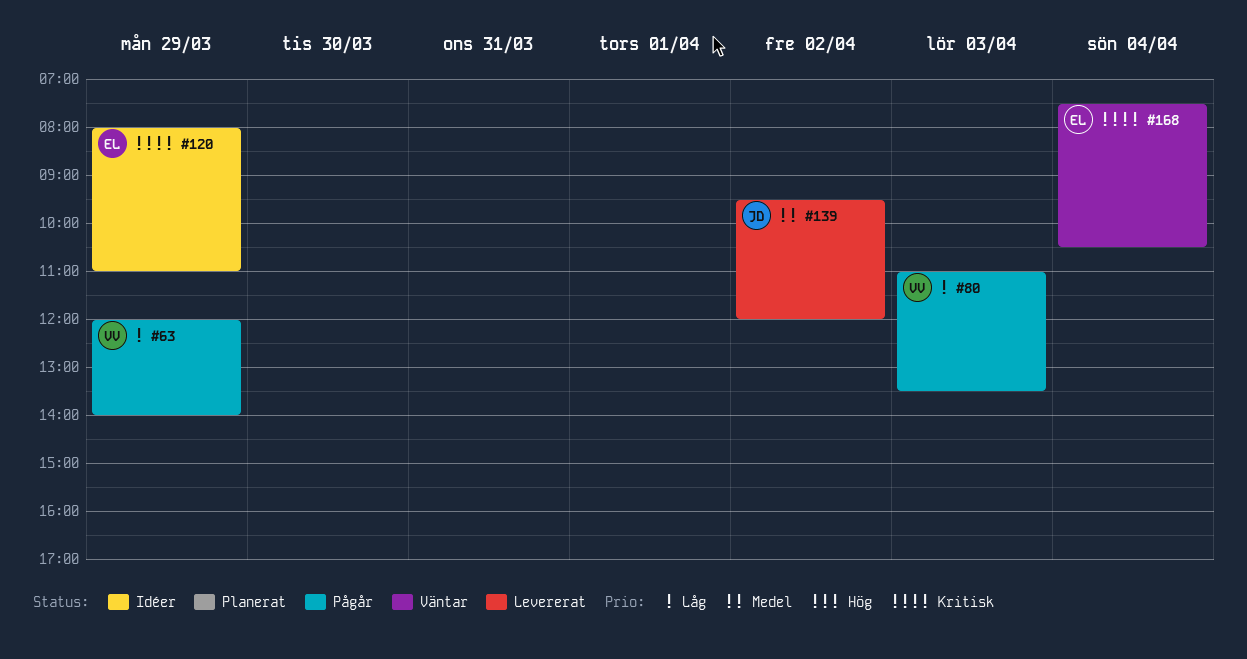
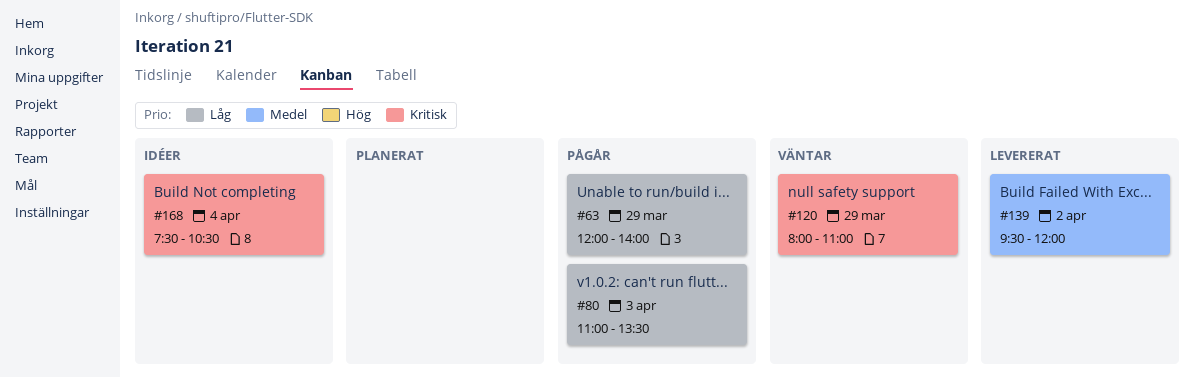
#120, status: Idéer -> Väntar
#168, status: Väntar -> Idéer

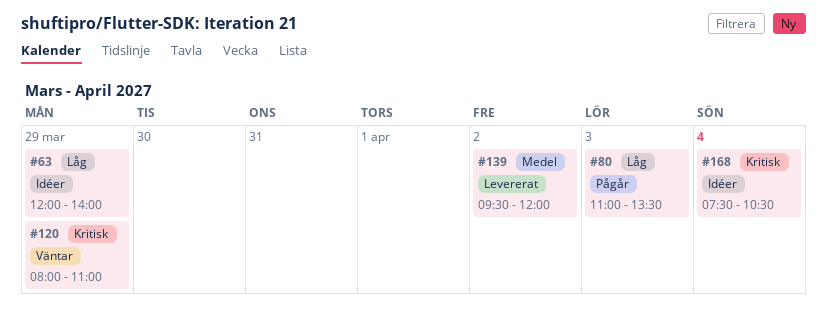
#63, status: Pågår -> Idéer

